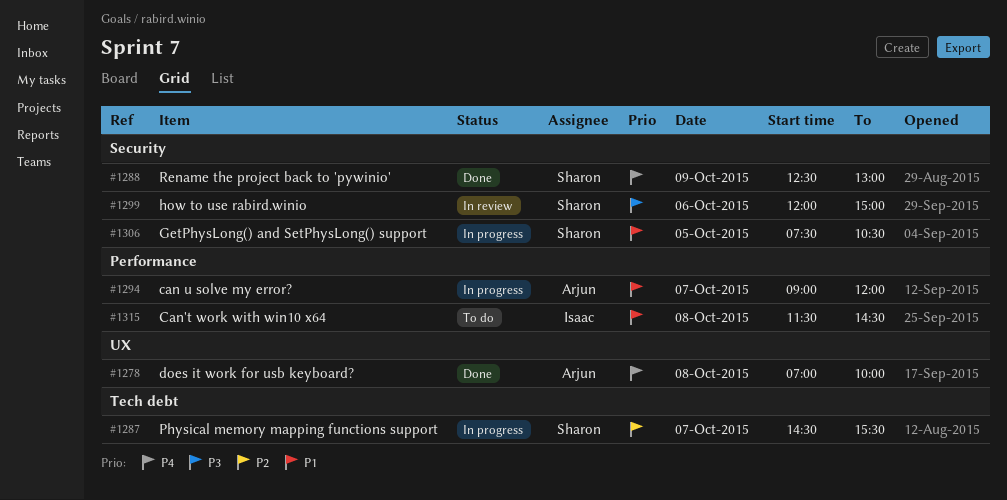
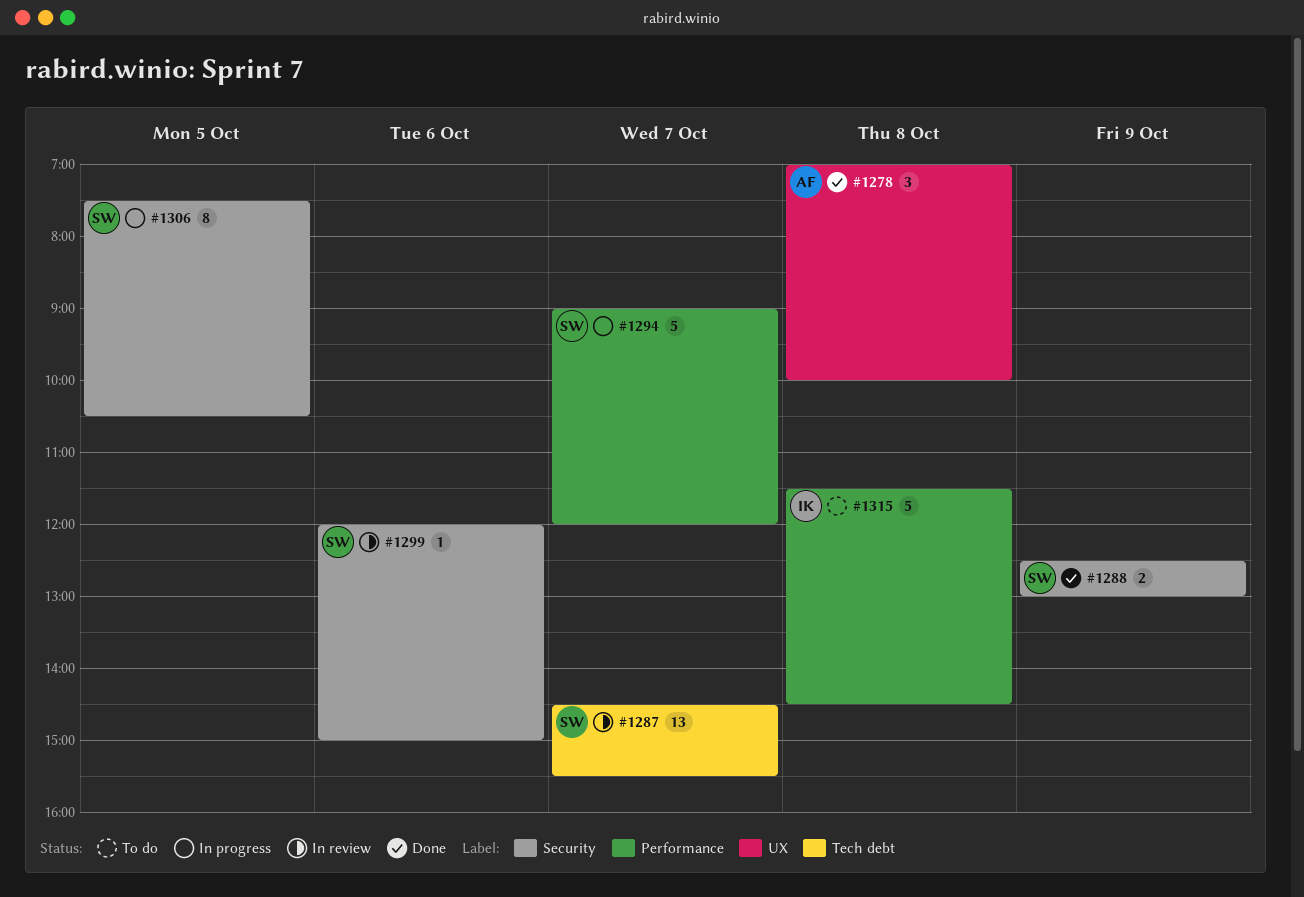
#1287, status: In progress -> In review
#1294, owner: Arjun -> Sharon

